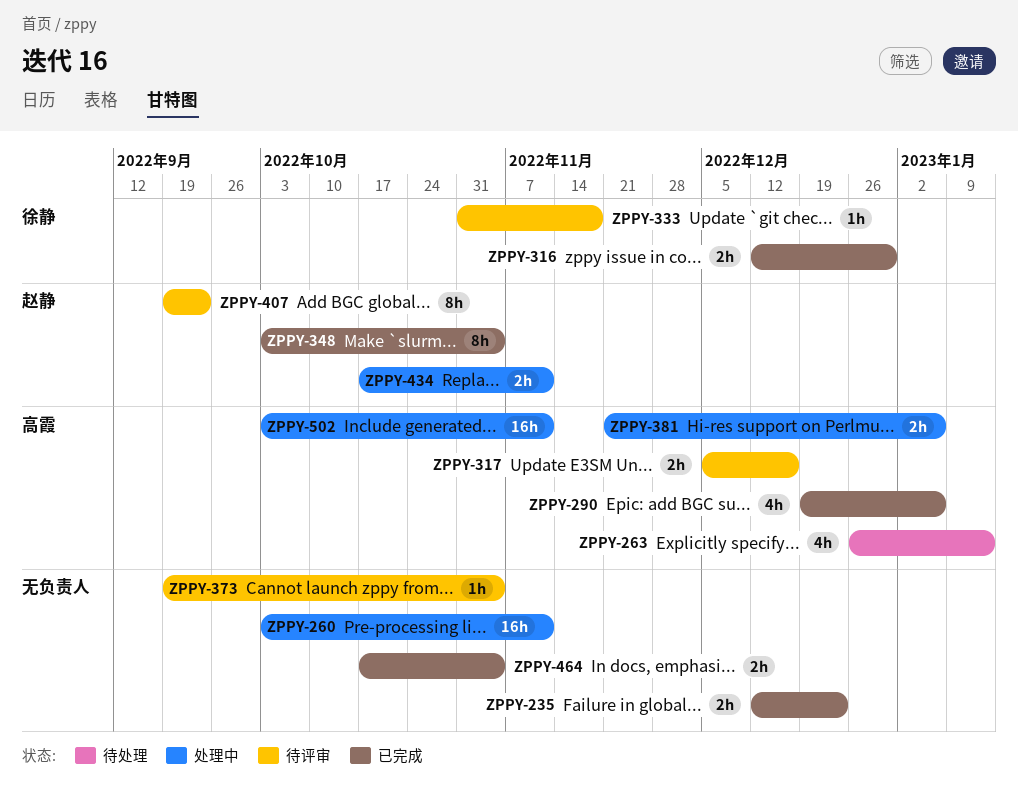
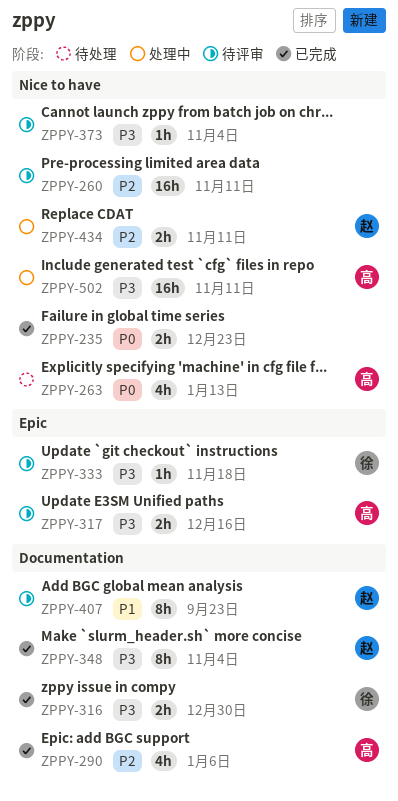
ZPPY-260, status: 处理中 -> 待评审
ZPPY-381: present -> none
ZPPY-464: present -> none

